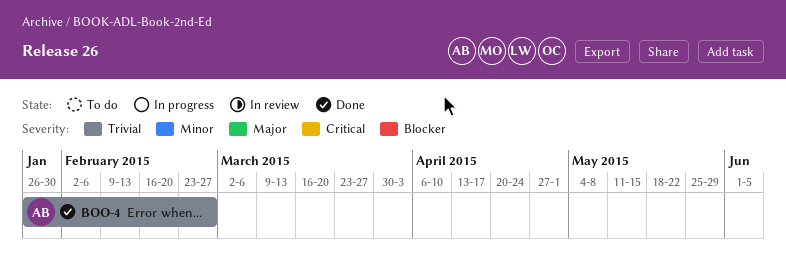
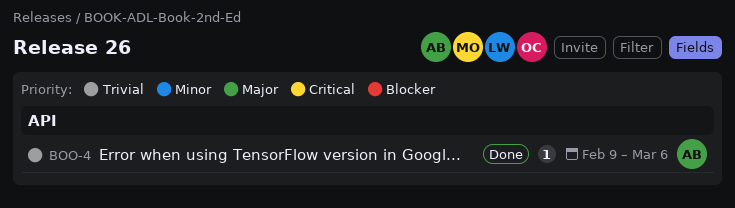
BOO-4, start: Jan 26 -> Feb 9
BOO-4, due: Feb 27 -> Mar 6

